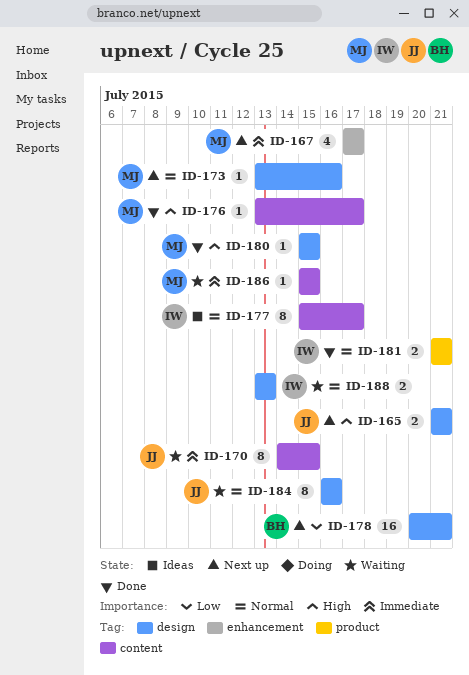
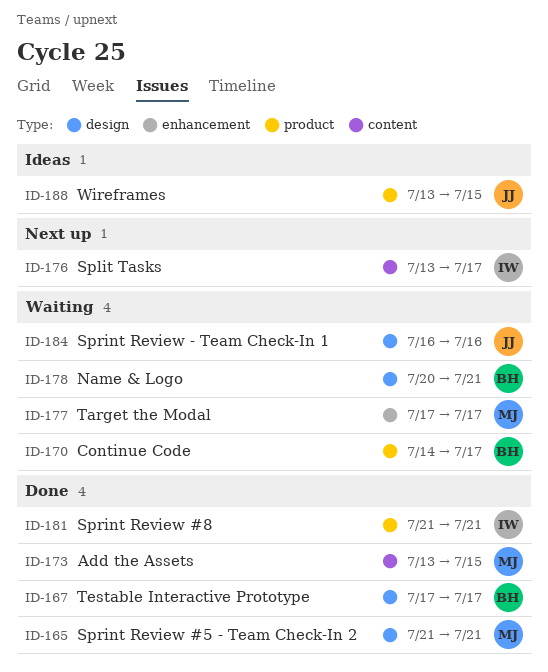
ID-165, status: Next up -> Done
ID-165, owner: JJ -> MJ
ID-167, status: Next up -> Done
ID-167, owner: MJ -> BH
ID-167, label: enhancement -> design
ID-170, owner: JJ -> BH
ID-170, label: content -> product
ID-170, due: Jul 15 -> Jul 17
ID-173, status: Next up -> Done
ID-173, label: design -> content
ID-173, due: Jul 16 -> Jul 15
ID-176, status: Done -> Next up
ID-176, owner: MJ -> IW
ID-177, status: Ideas -> Waiting
ID-177, owner: IW -> MJ
ID-177, label: content -> enhancement
ID-177, start: Jul 15 -> Jul 17
ID-178, status: Next up -> Waiting
ID-180: present -> none
ID-186: present -> none
ID-188, status: Waiting -> Ideas
ID-188, owner: IW -> JJ
ID-188, label: design -> product
ID-188, due: Jul 13 -> Jul 15

